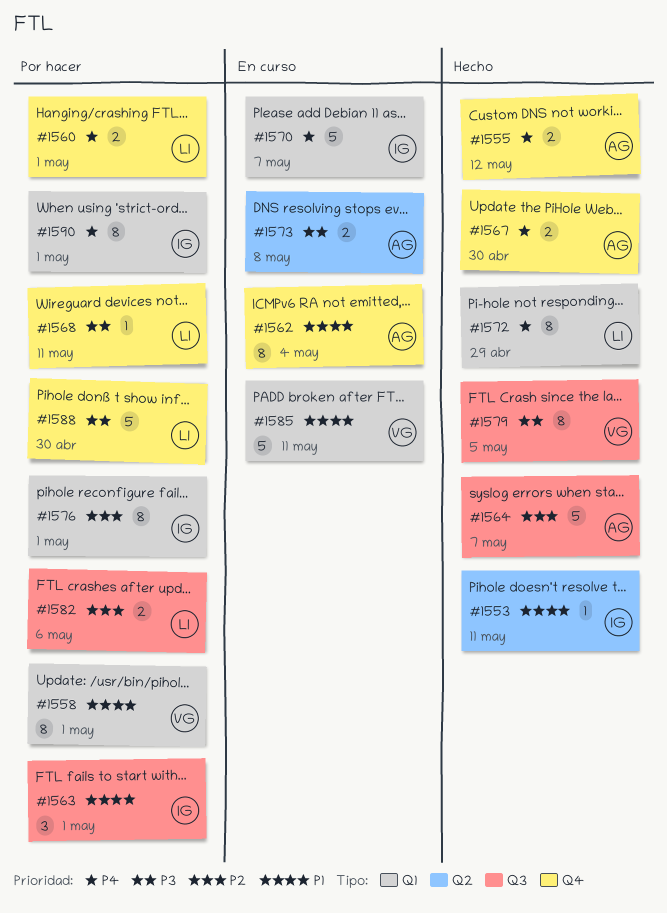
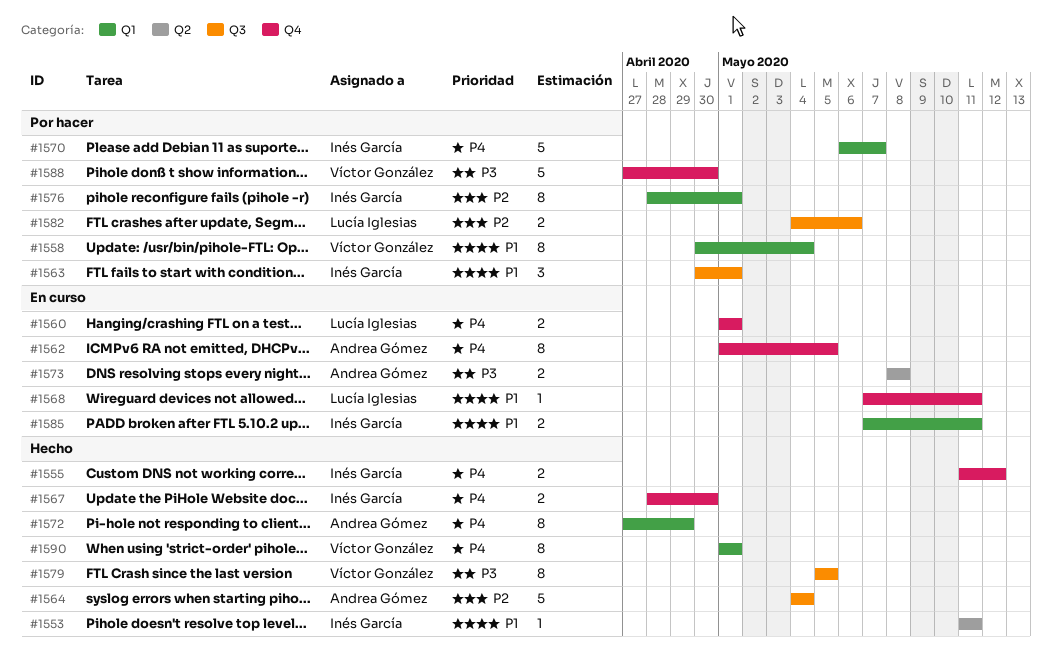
#1555, owner: Andrea Gómez -> Inés García
#1558, due: May 1 -> May 4
#1560, status: Por hacer -> En curso
#1562, priority: P1 -> P4
#1562, due: May 4 -> May 5
#1564, due: May 7 -> May 4
#1567, owner: Andrea Gómez -> Inés García
#1568, status: Por hacer -> En curso
#1568, priority: P3 -> P1
#1570, status: En curso -> Por hacer
#1572, owner: Lucía Iglesias -> Andrea Gómez
#1585, owner: Víctor González -> Inés García
#1585, estimate: 5 -> 2
#1588, owner: Lucía Iglesias -> Víctor González
#1590, status: Por hacer -> Hecho
#1590, owner: Inés García -> Víctor González

